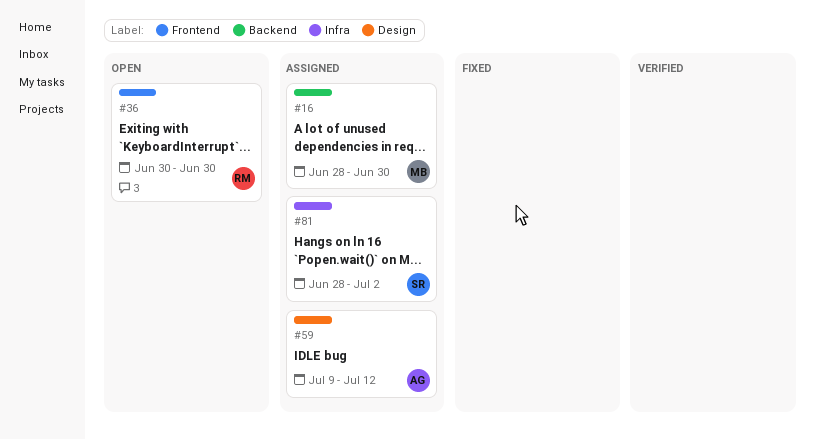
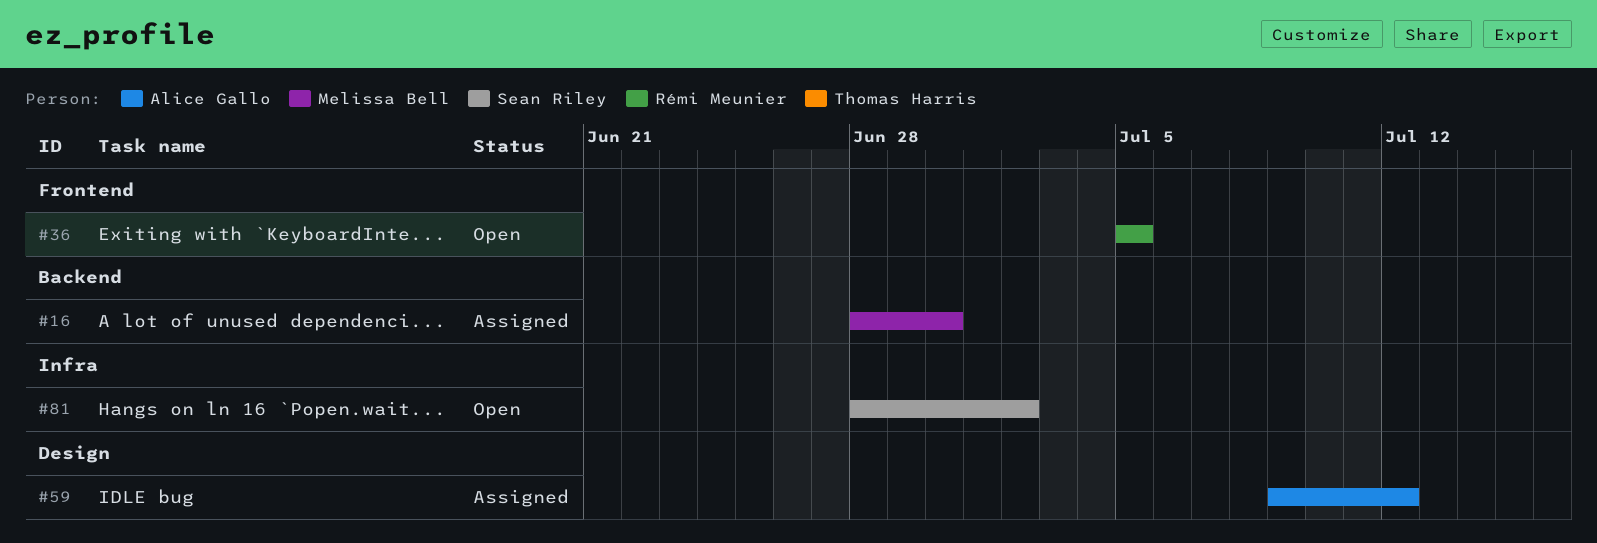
#36, start: Jun 30 -> Jul 5
#36, due: Jun 30 -> Jul 5
#81, status: Assigned -> Open

